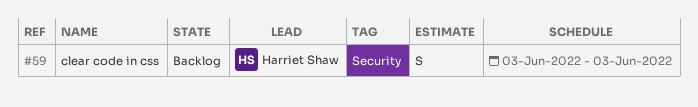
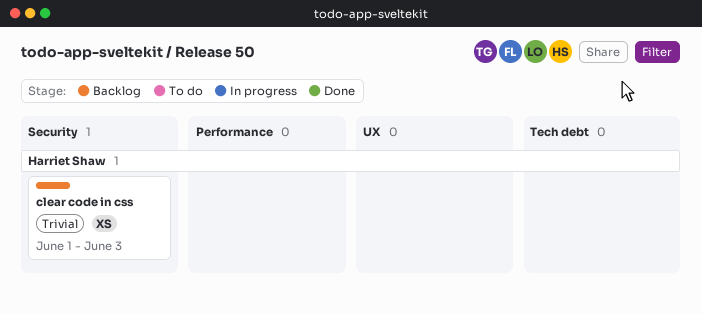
clear code in css, estimate: S -> XS
clear code in css, start: Jun 3 -> Jun 1

